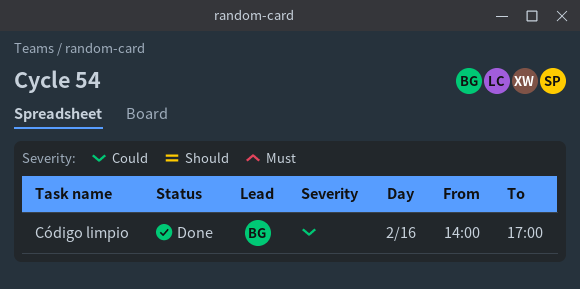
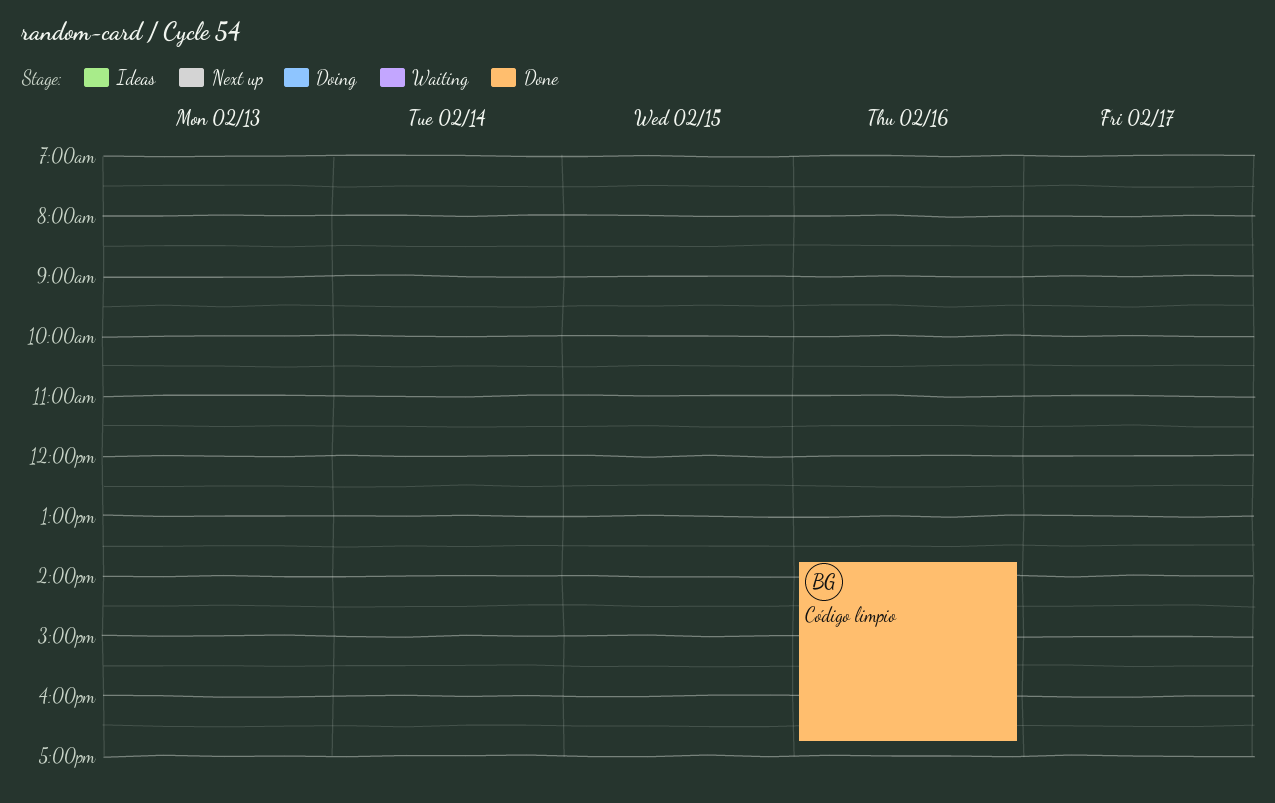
Código limpio, begins: 14:00 -> 13:45
Código limpio, ends: 17:00 -> 16:45

